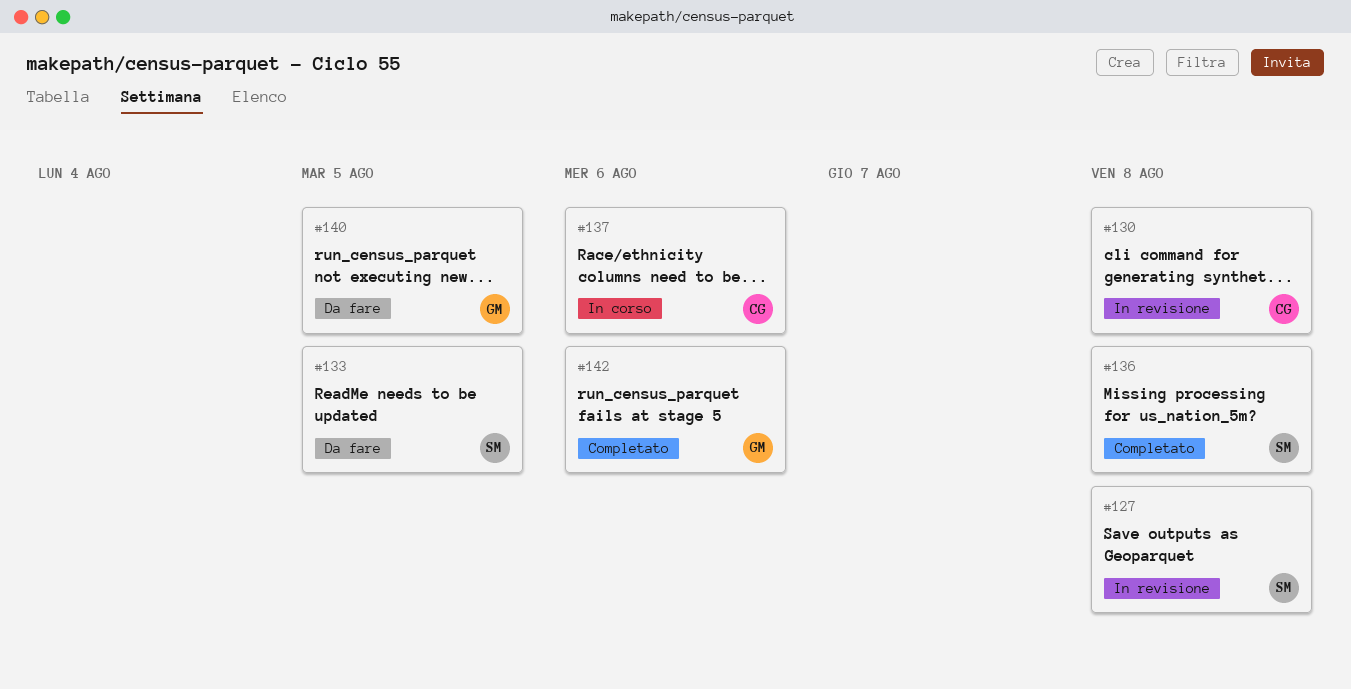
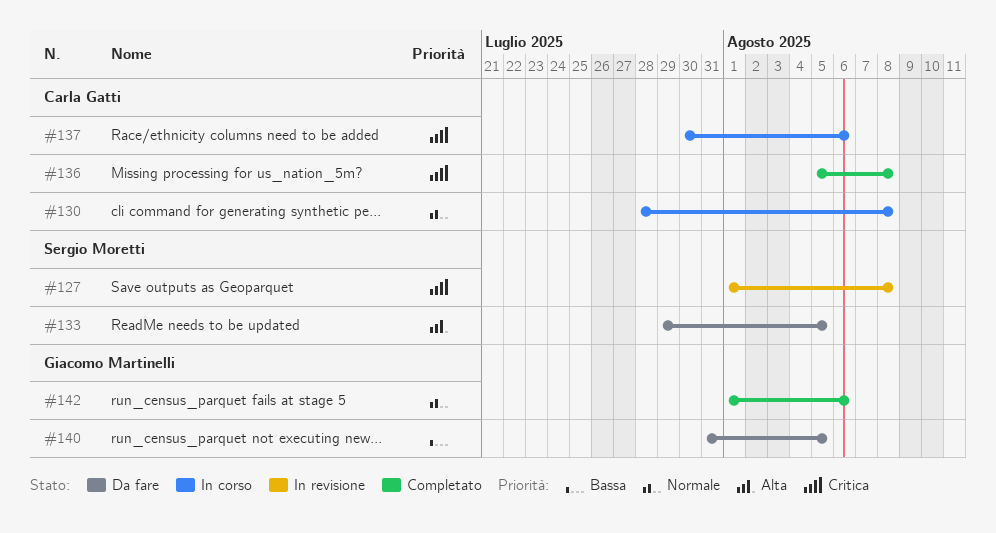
#130, status: In revisione -> In corso
#136, owner: Sergio Moretti -> Carla Gatti

